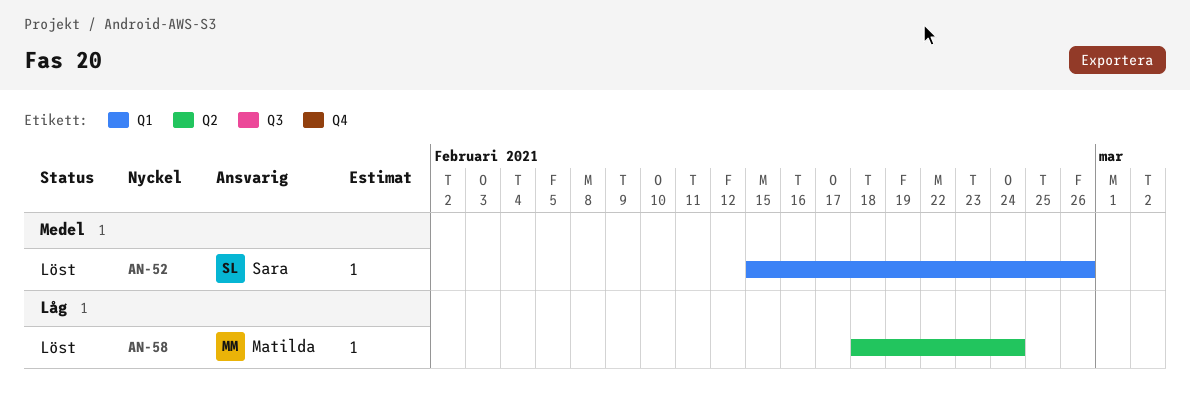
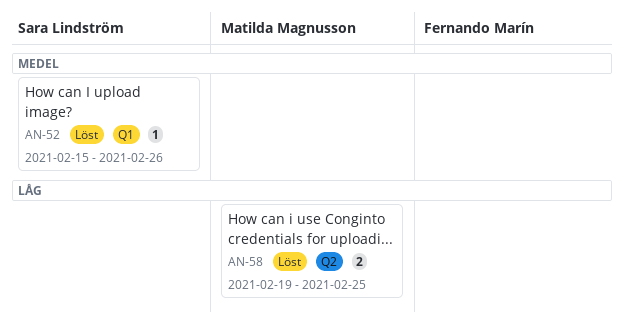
AN-58, estimate: 1 -> 2
AN-58, start: Feb 18 -> Feb 19
AN-58, due: Feb 24 -> Feb 25

